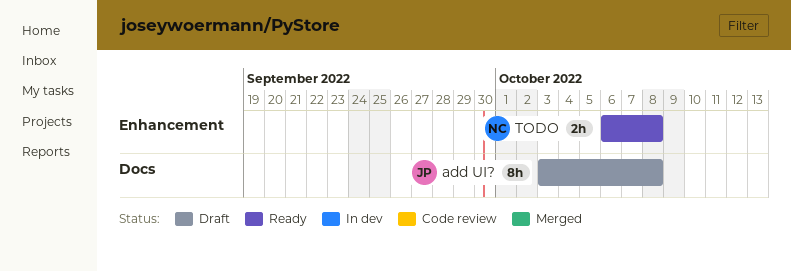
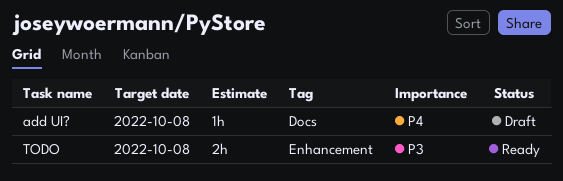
add UI?, estimate: 8h -> 1h

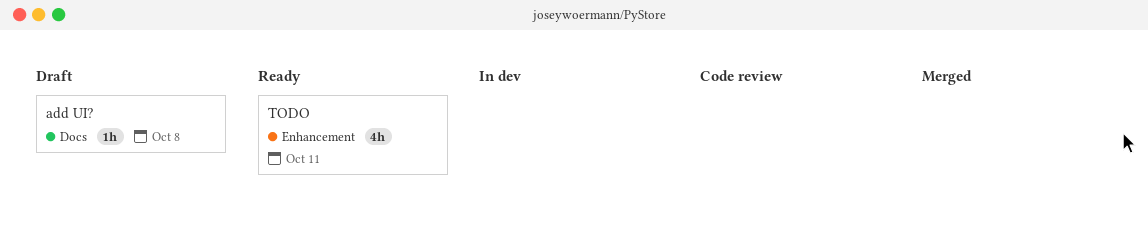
TODO, estimate: 2h -> 4h
TODO, due: Oct 8 -> Oct 11

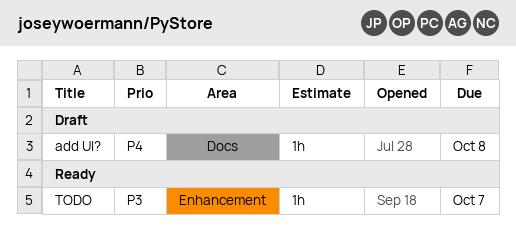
TODO, estimate: 4h -> 1h
TODO, due: Oct 11 -> Oct 7

